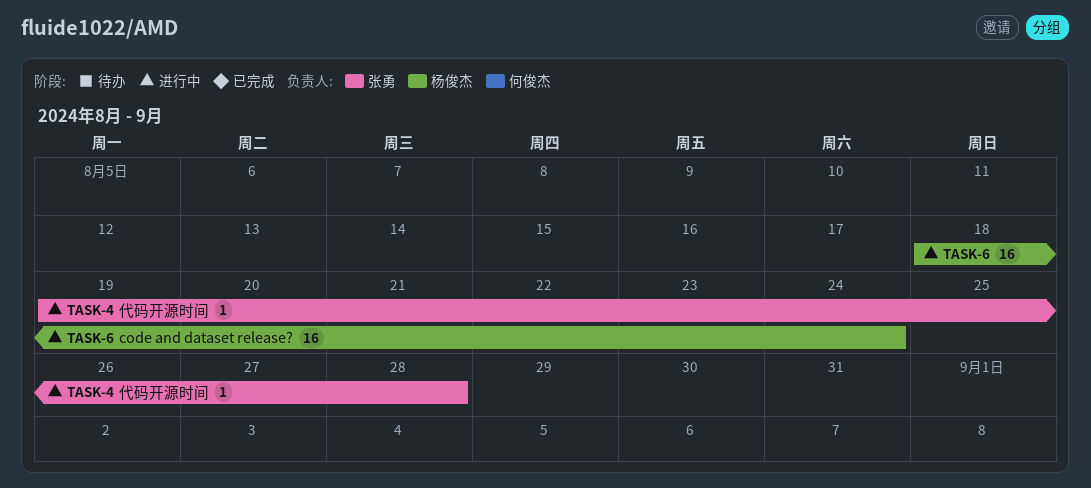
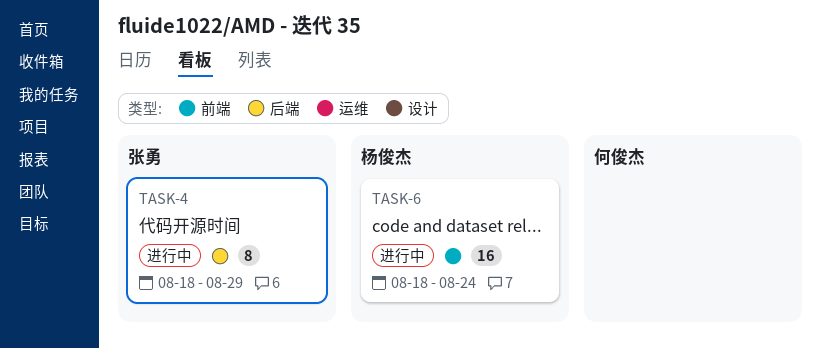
TASK-4, estimate: 1 -> 8
TASK-4, start: Aug 19 -> Aug 18
TASK-4, due: Aug 28 -> Aug 29

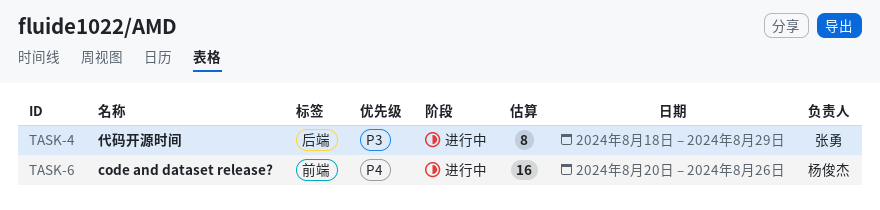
TASK-6, start: Aug 18 -> Aug 20
TASK-6, due: Aug 24 -> Aug 26

